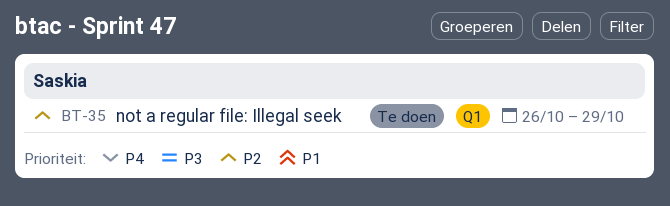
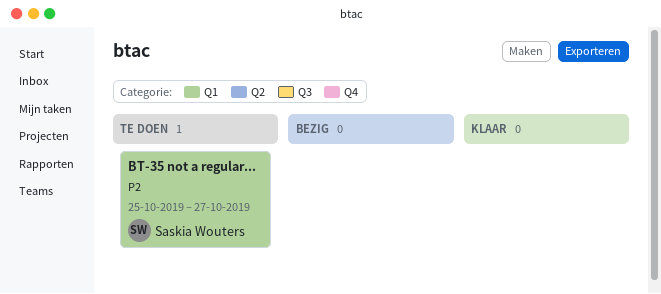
BT-35, start: Oct 26 -> Oct 25
BT-35, due: Oct 29 -> Oct 27

